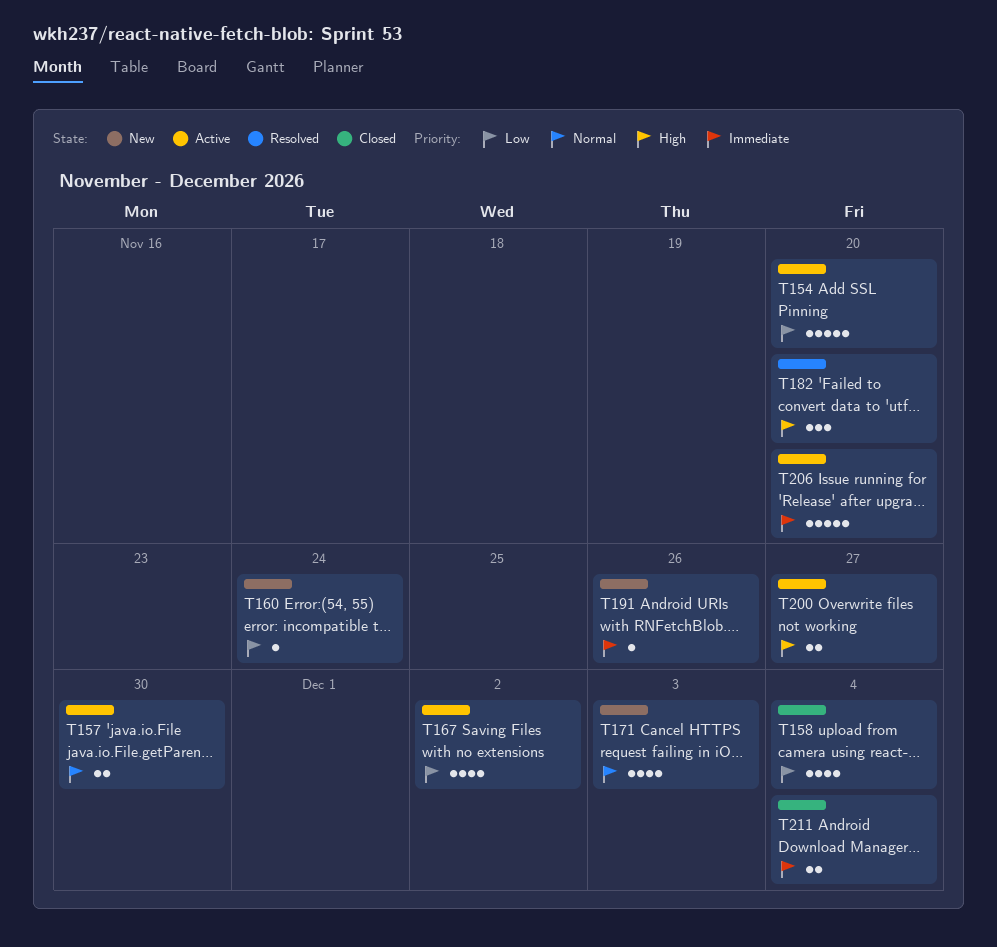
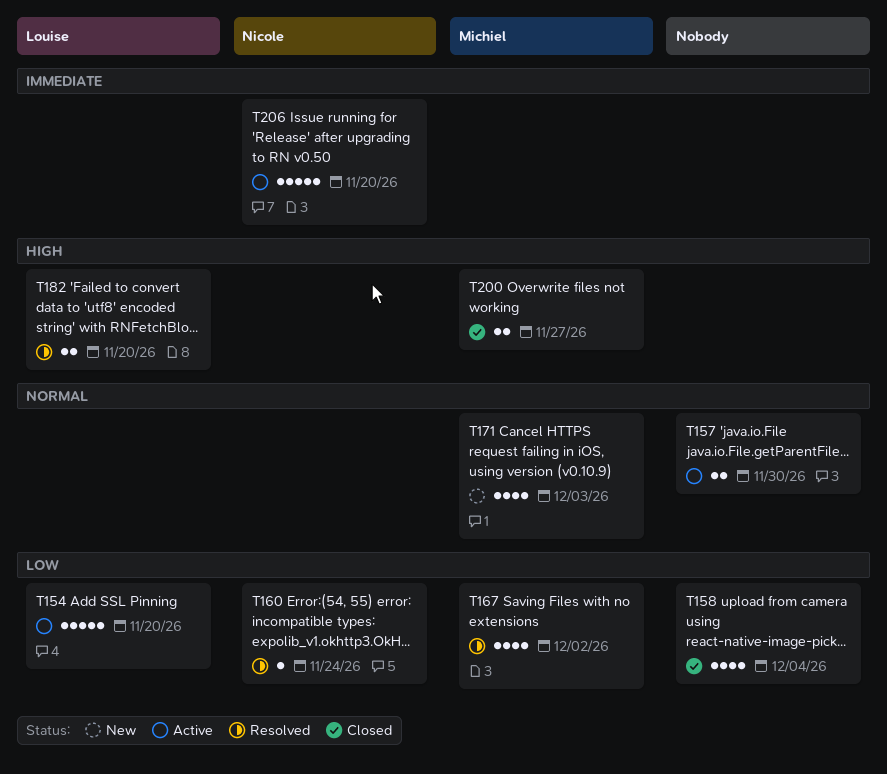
T160, status: New -> Resolved
T167, status: Active -> Resolved
T182, estimate: 3 -> 2
T191: present -> none
T200, status: Active -> Closed
T211: present -> none

